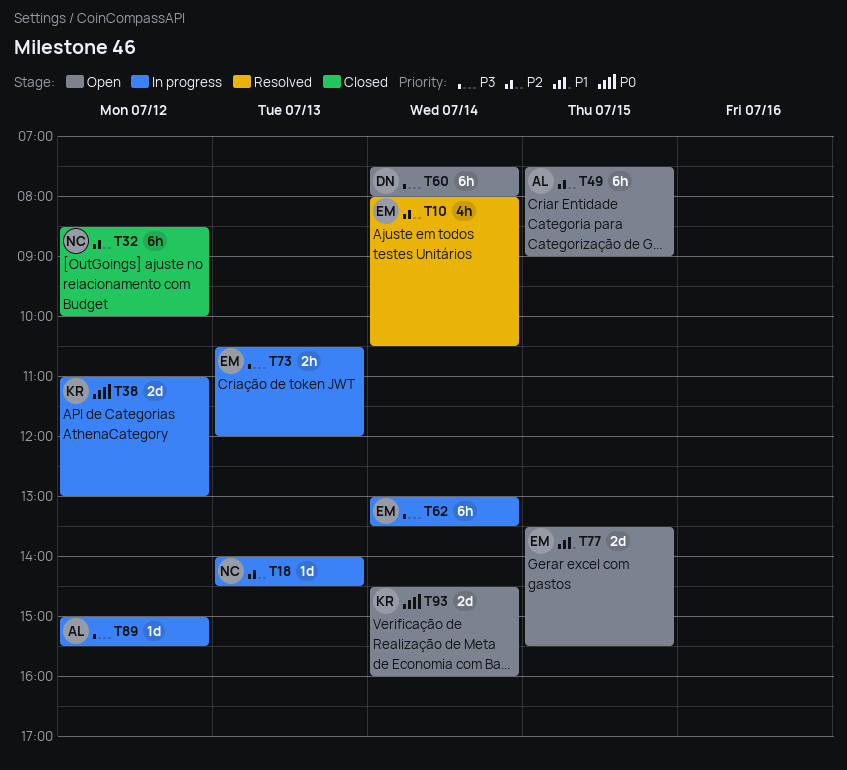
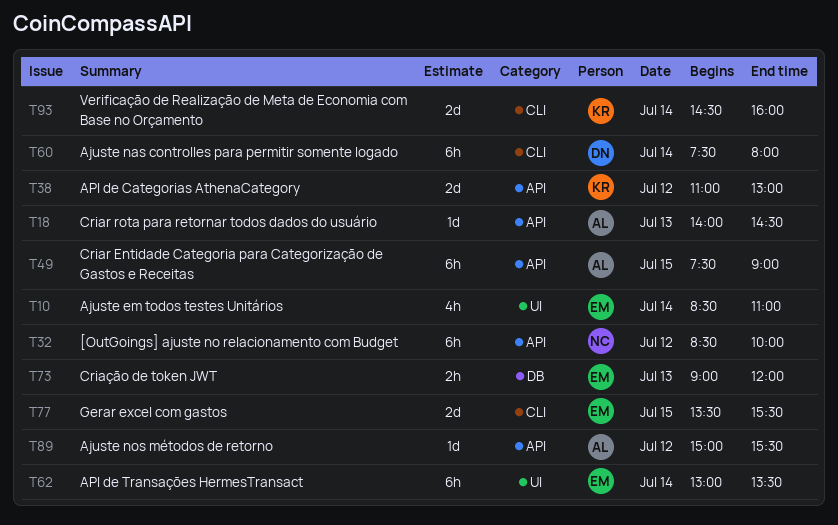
T10, begins: 08:00 -> 08:30
T10, ends: 10:30 -> 11:00
T18, owner: NC -> AL
T73, begins: 10:30 -> 09:00

